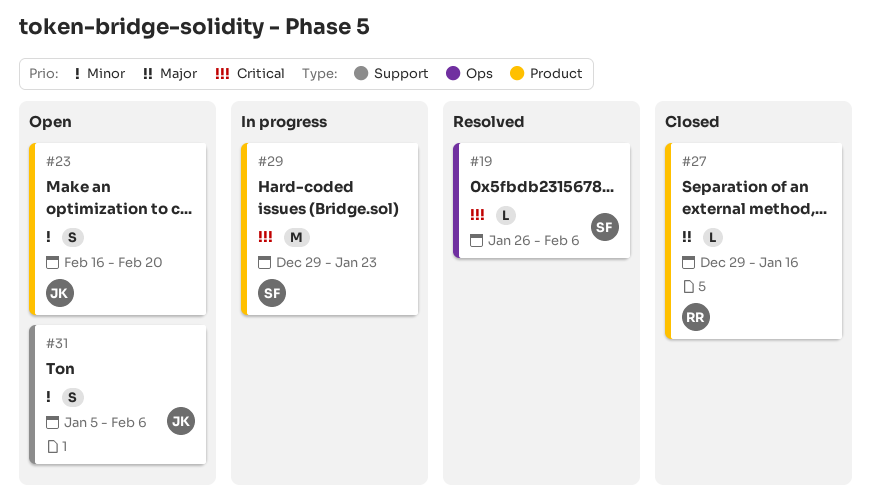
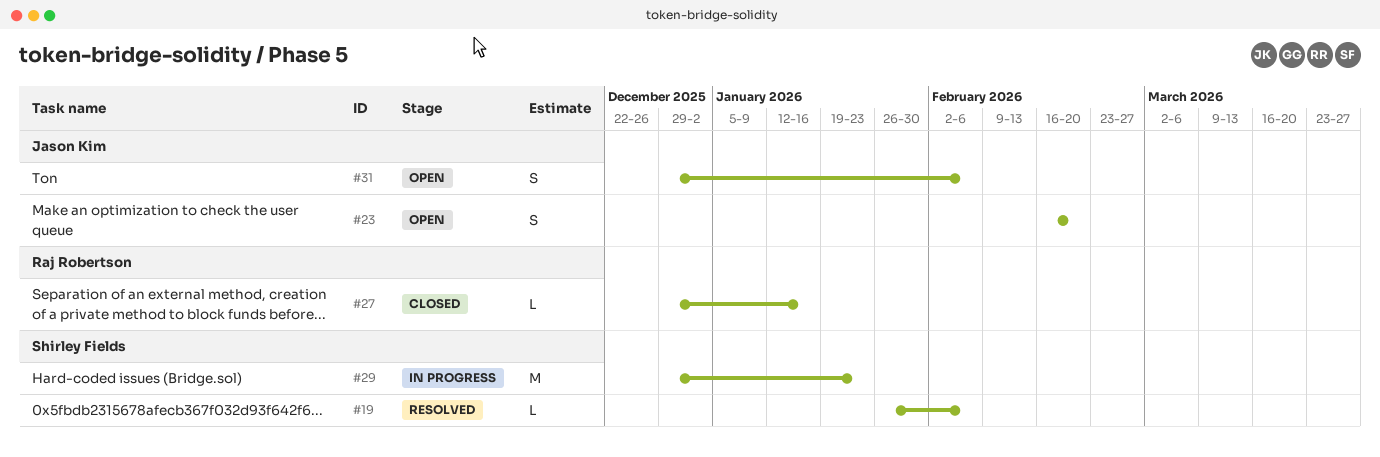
#31, start: Jan 5 -> Dec 29

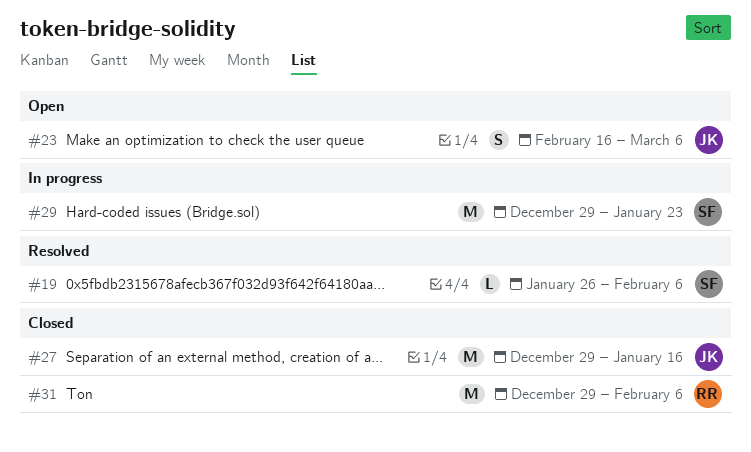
#23, due: Feb 20 -> Mar 6
#27, owner: Raj Robertson -> Jason Kim
#27, estimate: L -> M
#31, status: Open -> Closed
#31, owner: Jason Kim -> Raj Robertson
#31, estimate: S -> M

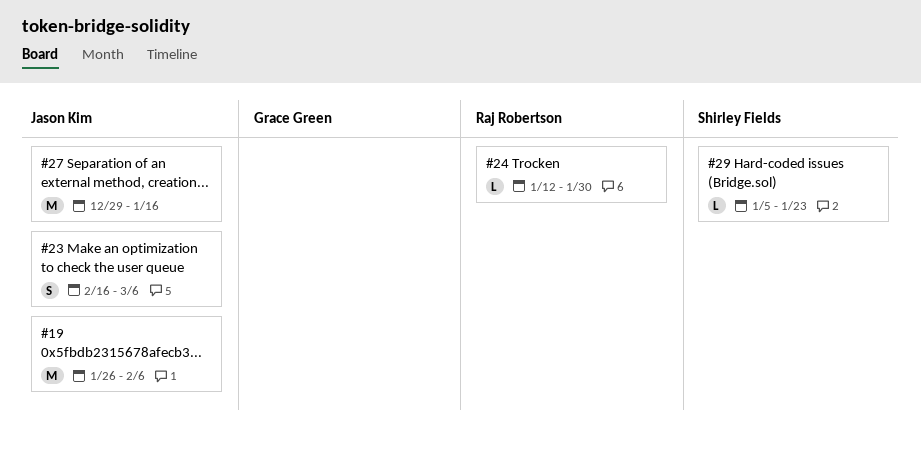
#19, owner: Shirley Fields -> Jason Kim
#19, estimate: L -> M
#24: none -> present
#29, estimate: M -> L
#29, start: Dec 29 -> Jan 5
#31: present -> none

